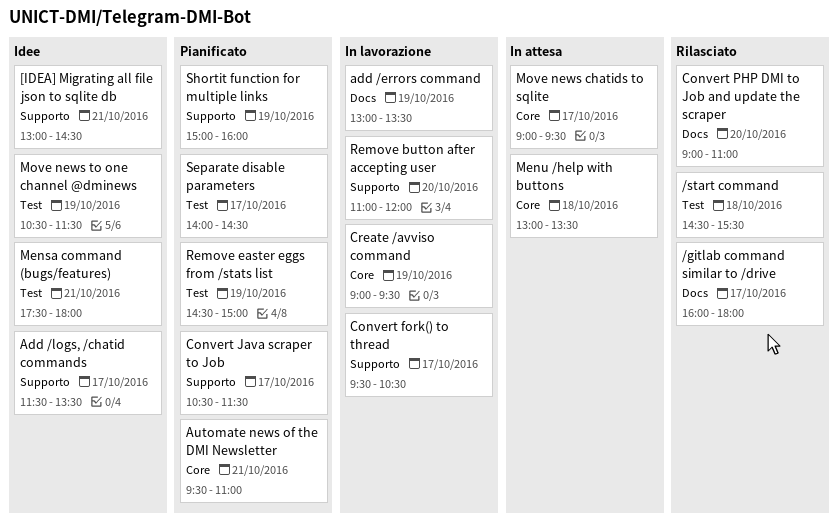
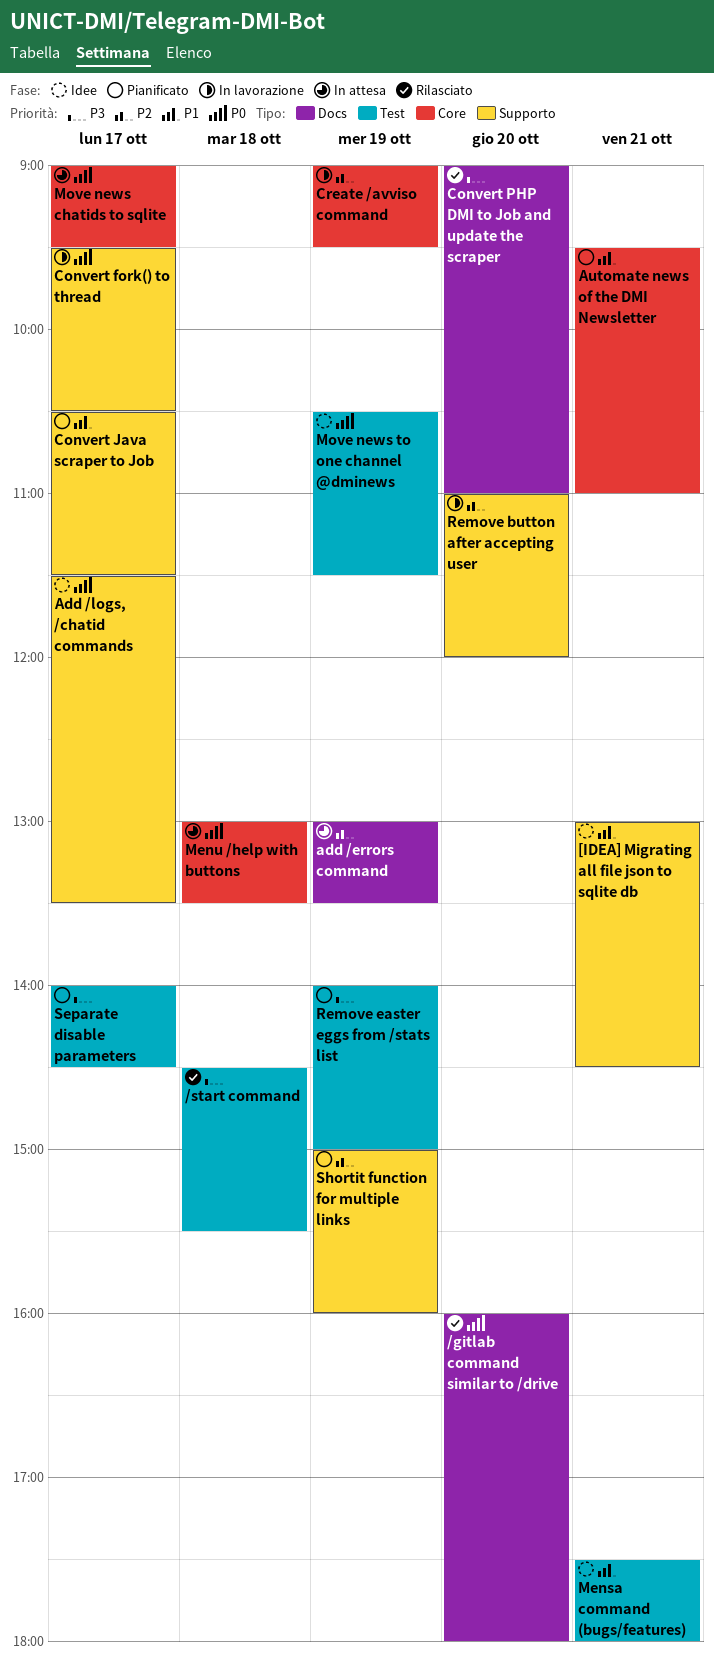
/gitlab command similar to /drive, day: Oct 17 -> Oct 20
add /errors command, status: In lavorazione -> In attesa
Remove easter eggs from /stats list, begins: 14:30 -> 14:00

